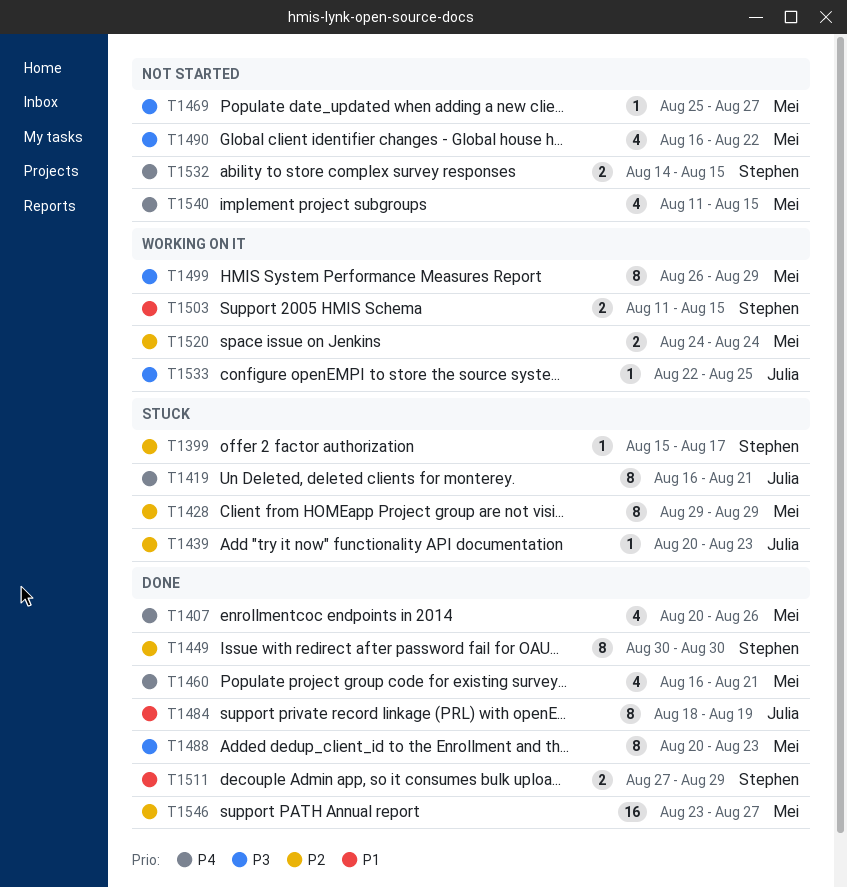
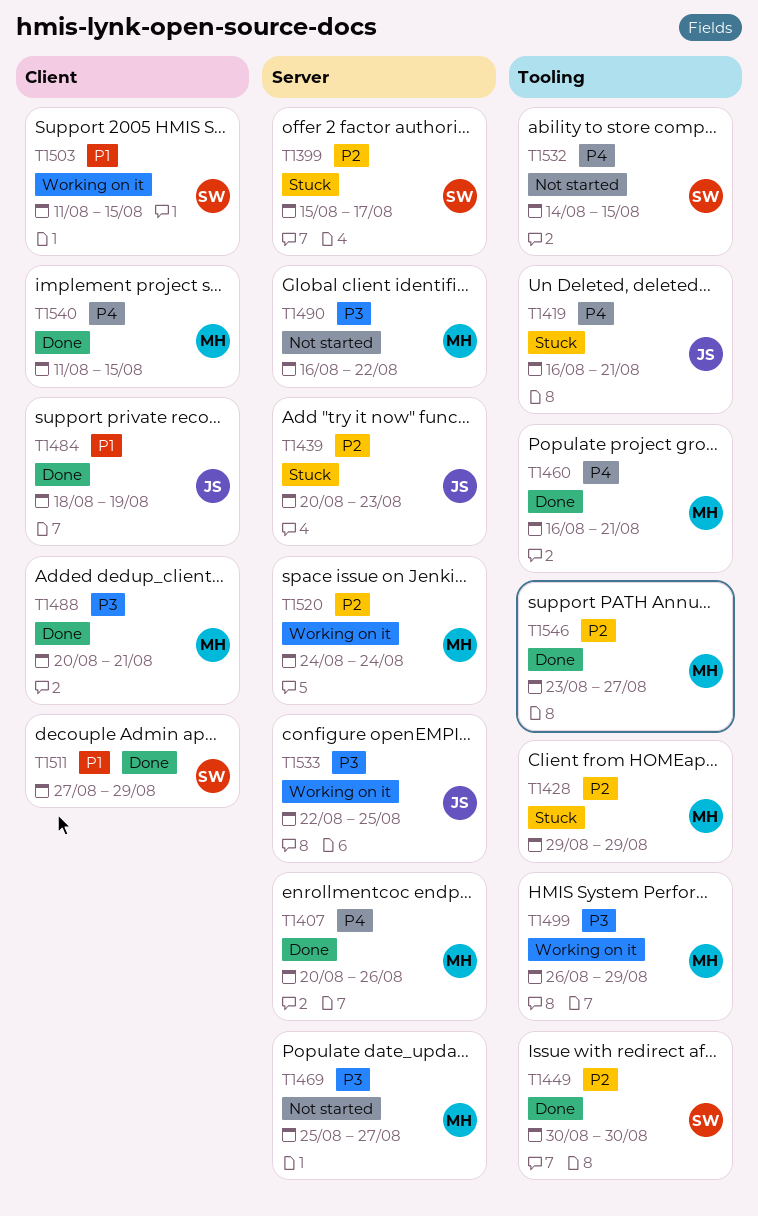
T1488, due: Aug 23 -> Aug 21
T1540, status: Not started -> Done

